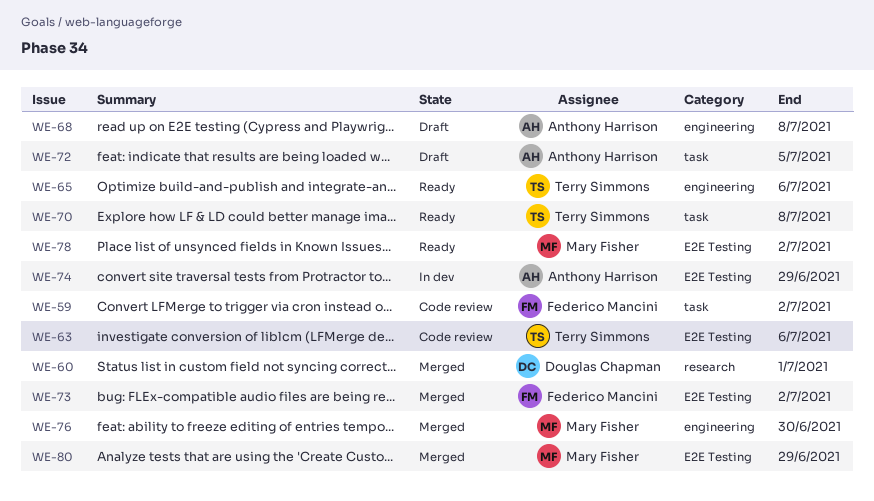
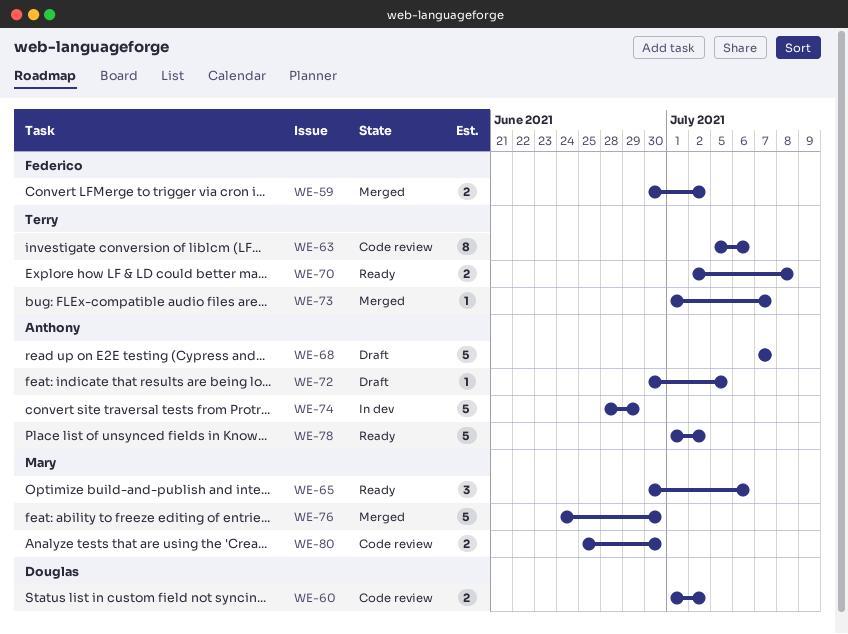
WE-59, status: Code review -> Merged
WE-60, status: Merged -> Code review
WE-60, due: Jul 1 -> Jul 2
WE-65, owner: Terry Simmons -> Mary Fisher
WE-68, due: Jul 8 -> Jul 7
WE-73, owner: Federico Mancini -> Terry Simmons
WE-73, due: Jul 2 -> Jul 7
WE-78, owner: Mary Fisher -> Anthony Harrison
WE-80, status: Merged -> Code review
WE-80, due: Jun 29 -> Jun 30

